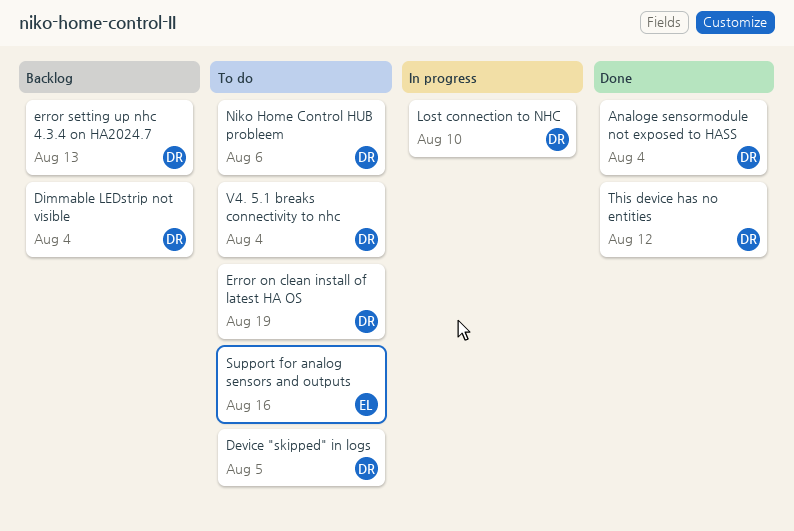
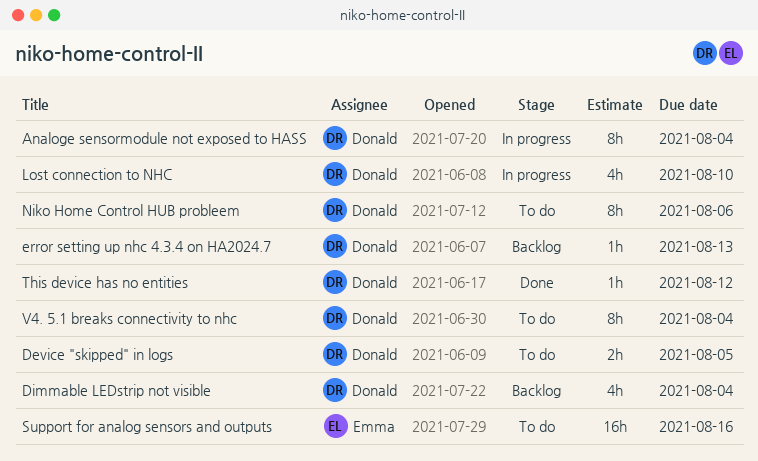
Analoge sensormodule not exposed to HASS, status: Done -> In progress
Error on clean install of latest HA OS: present -> none

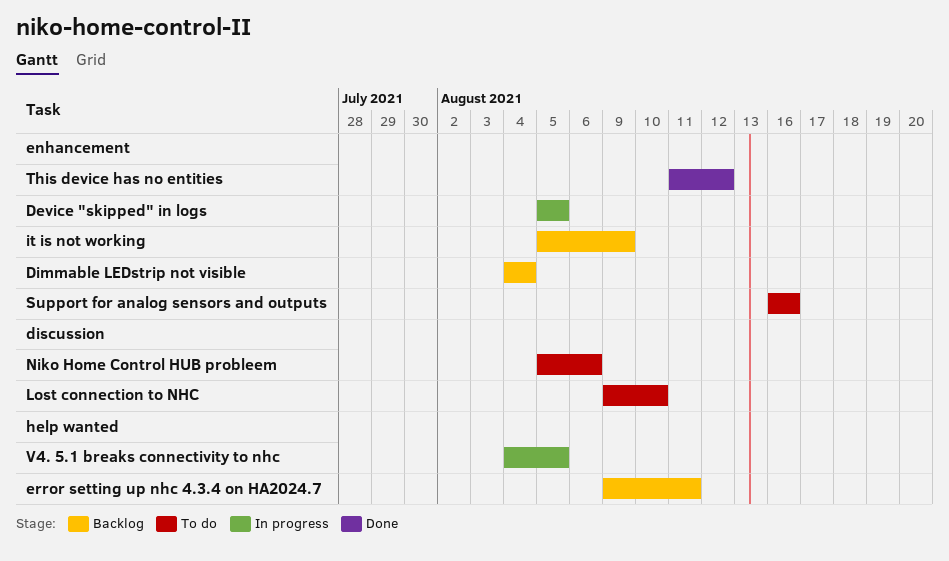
Analoge sensormodule not exposed to HASS: present -> none
Device "skipped" in logs, status: To do -> In progress
error setting up nhc 4.3.4 on HA2024.7, due: Aug 13 -> Aug 11
it is not working: none -> present
Lost connection to NHC, status: In progress -> To do
V4. 5.1 breaks connectivity to nhc, status: To do -> In progress
V4. 5.1 breaks connectivity to nhc, due: Aug 4 -> Aug 5

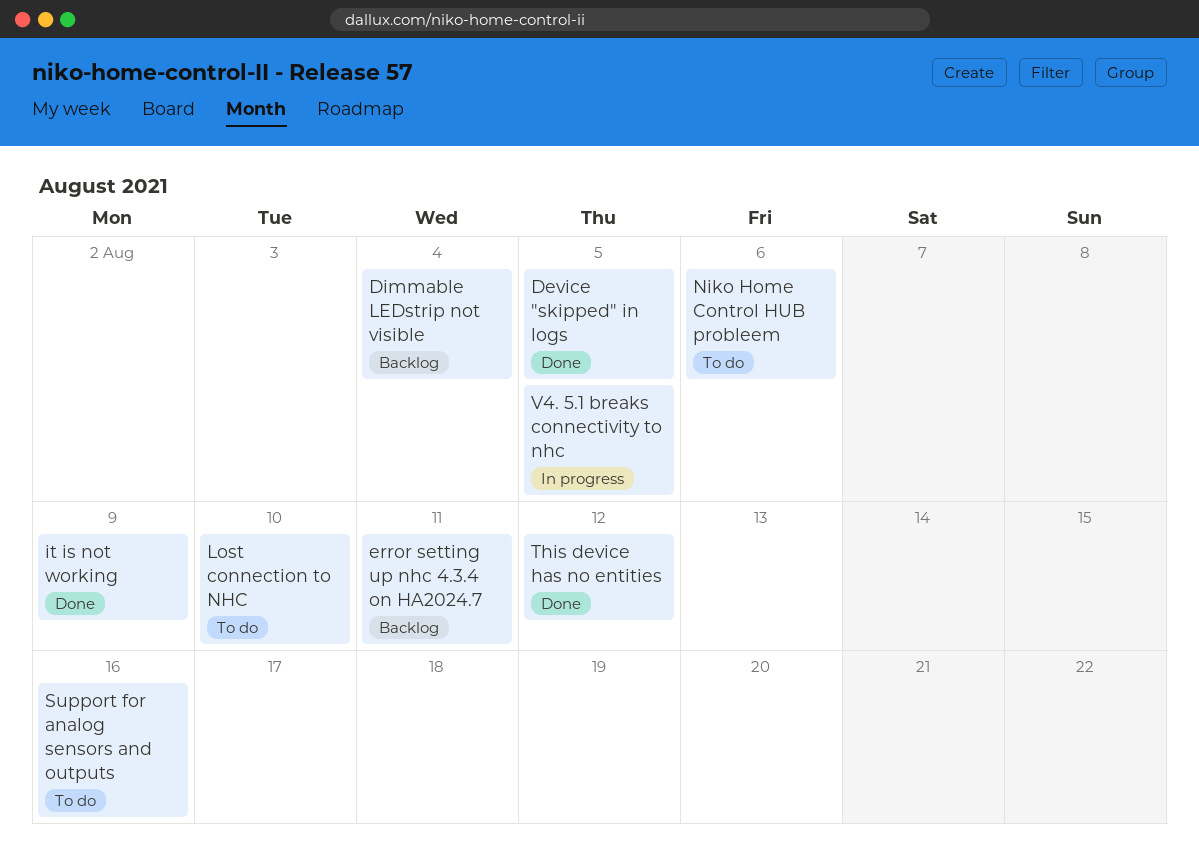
Device "skipped" in logs, status: In progress -> Done
it is not working, status: Backlog -> Done

